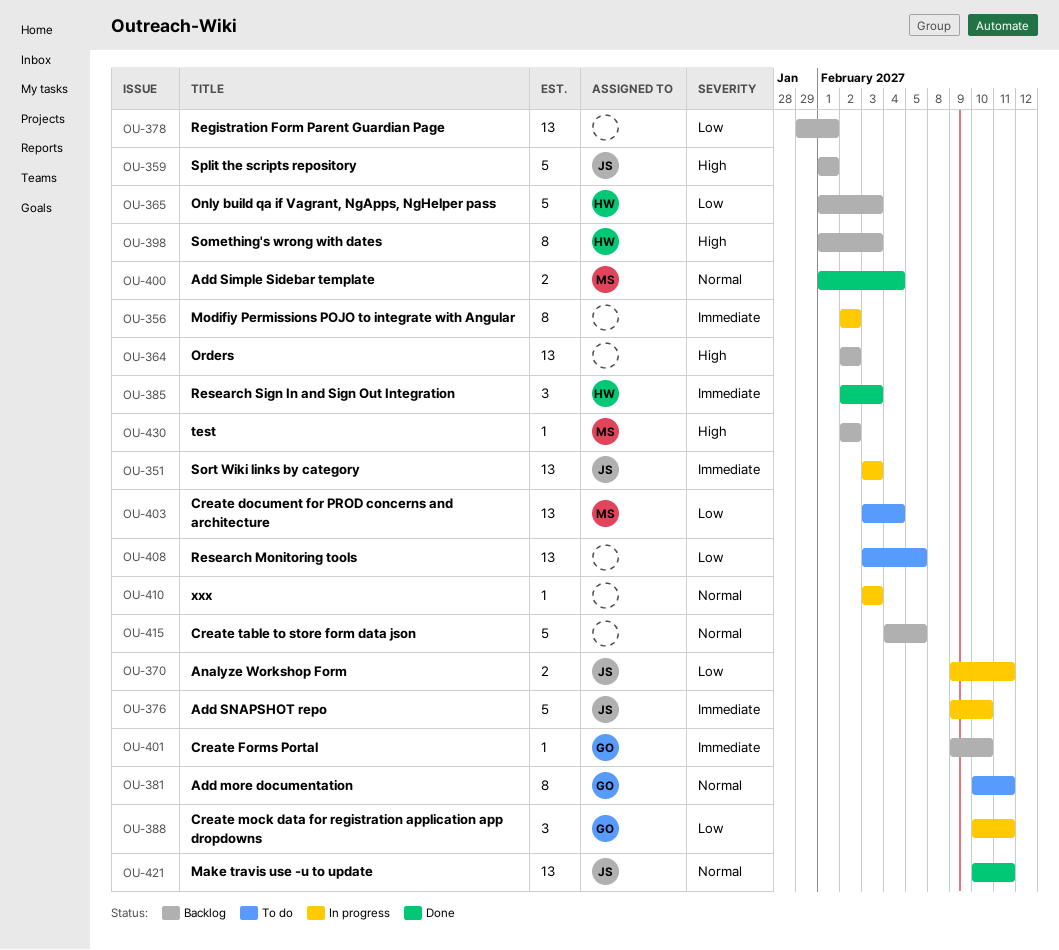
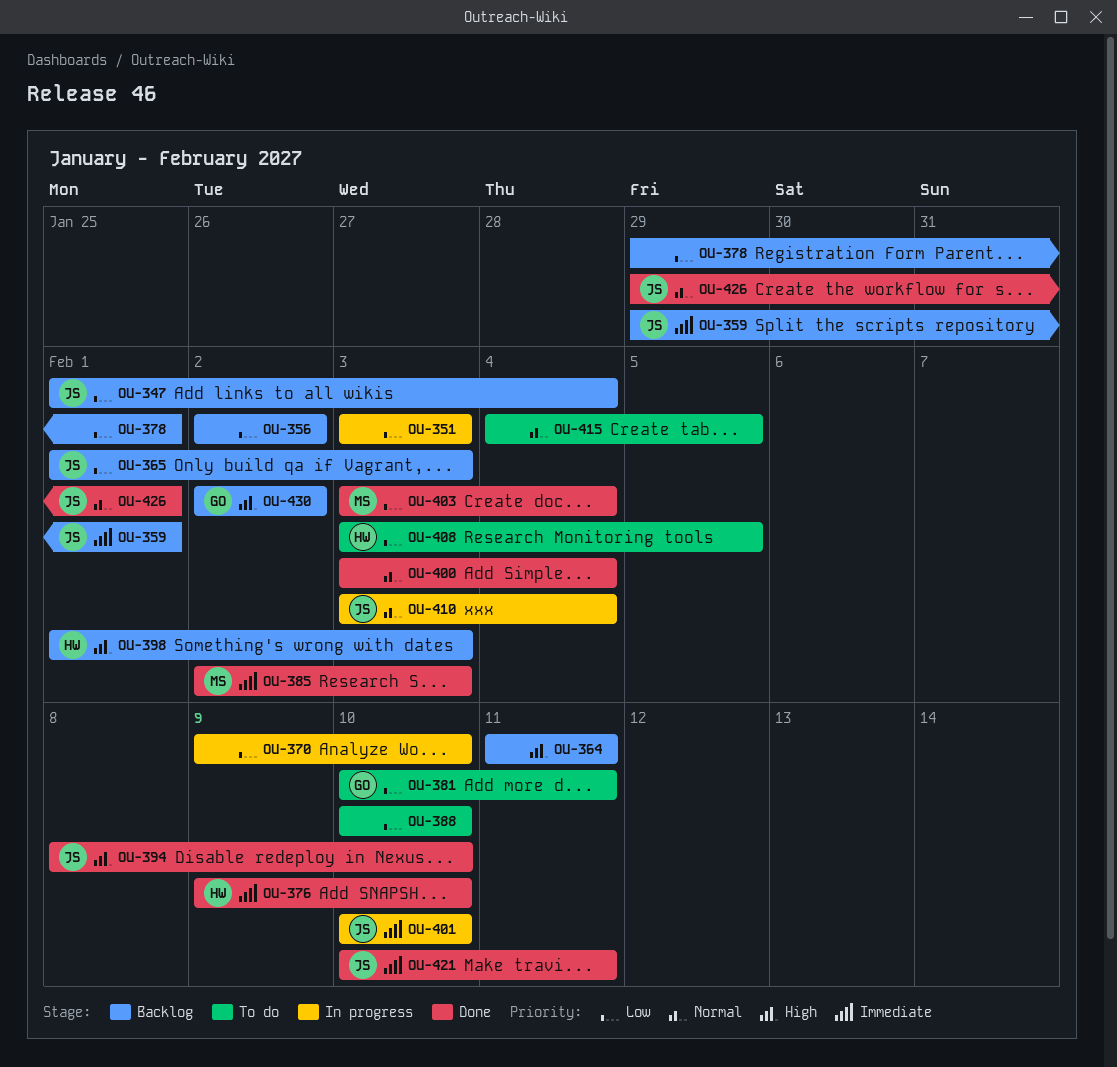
OU-347: none -> present
OU-351, owner: JS -> none
OU-351, priority: Immediate -> Low
OU-356, status: In progress -> Backlog
OU-356, priority: Immediate -> Low
OU-359, priority: High -> Immediate
OU-359, start: Feb 1 -> Jan 29
OU-364, start: Feb 2 -> Feb 11
OU-364, due: Feb 2 -> Feb 11
OU-365, owner: HW -> JS
OU-370, owner: JS -> none
OU-370, due: Feb 11 -> Feb 10
OU-376, status: In progress -> Done
OU-376, owner: JS -> HW
OU-381, priority: Normal -> Low
OU-385, owner: HW -> MS
OU-388, status: In progress -> To do
OU-388, owner: GO -> none
OU-388, due: Feb 11 -> Feb 10
OU-394: none -> present
OU-400, owner: MS -> none
OU-400, start: Feb 1 -> Feb 3
OU-401, status: Backlog -> In progress
OU-401, owner: GO -> JS
OU-401, start: Feb 9 -> Feb 10
OU-403, status: To do -> Done
OU-408, owner: none -> HW
OU-410, owner: none -> JS
OU-410, due: Feb 3 -> Feb 4
OU-415, status: Backlog -> To do
OU-421, priority: Normal -> Immediate
OU-426: none -> present
OU-430, owner: MS -> GO

